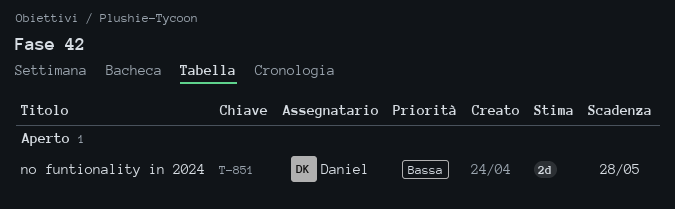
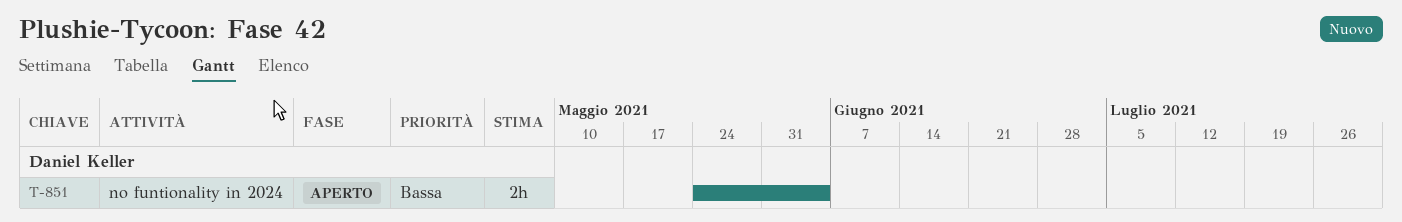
T-851, estimate: 2d -> 2h
T-851, due: May 28 -> Jun 4

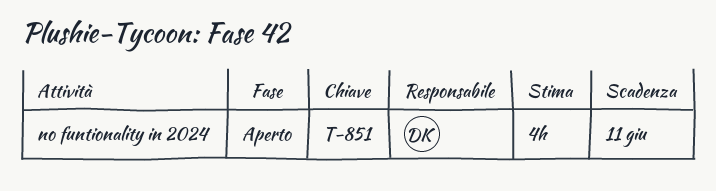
T-851, estimate: 2h -> 4h
T-851, due: Jun 4 -> Jun 11

